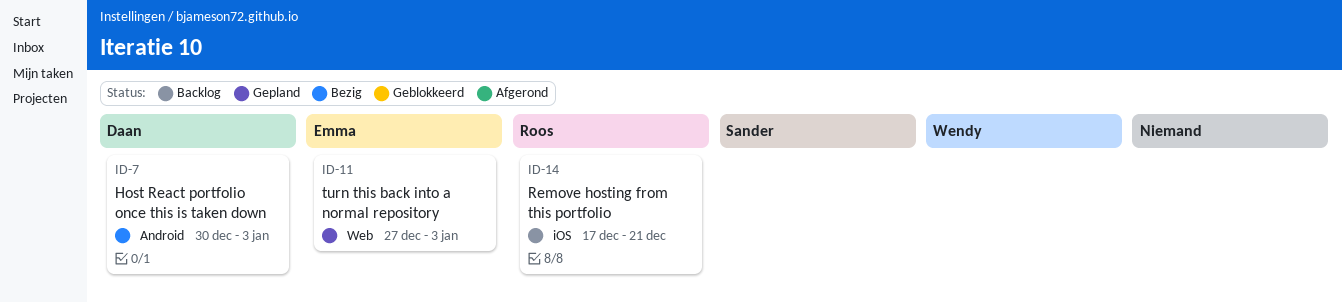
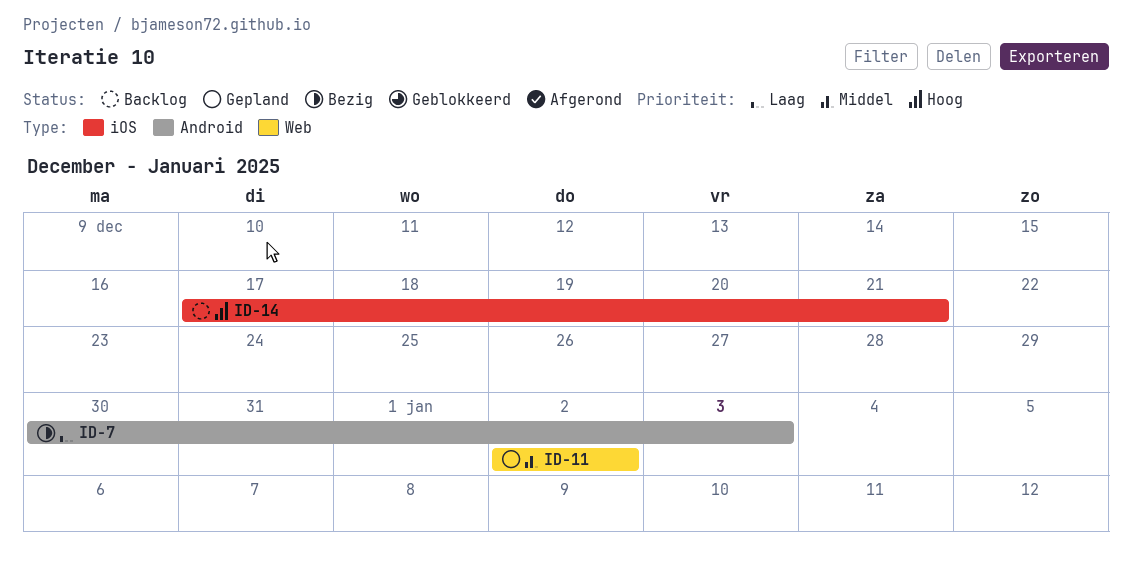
ID-11, start: Dec 27 -> Jan 2
ID-11, due: Jan 3 -> Jan 2

